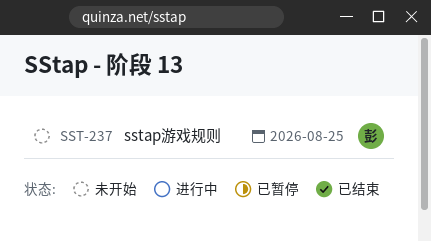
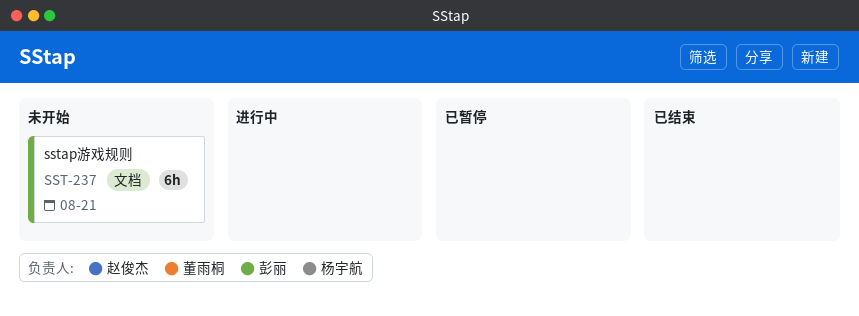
SST-237, due: Aug 25 -> Aug 21

